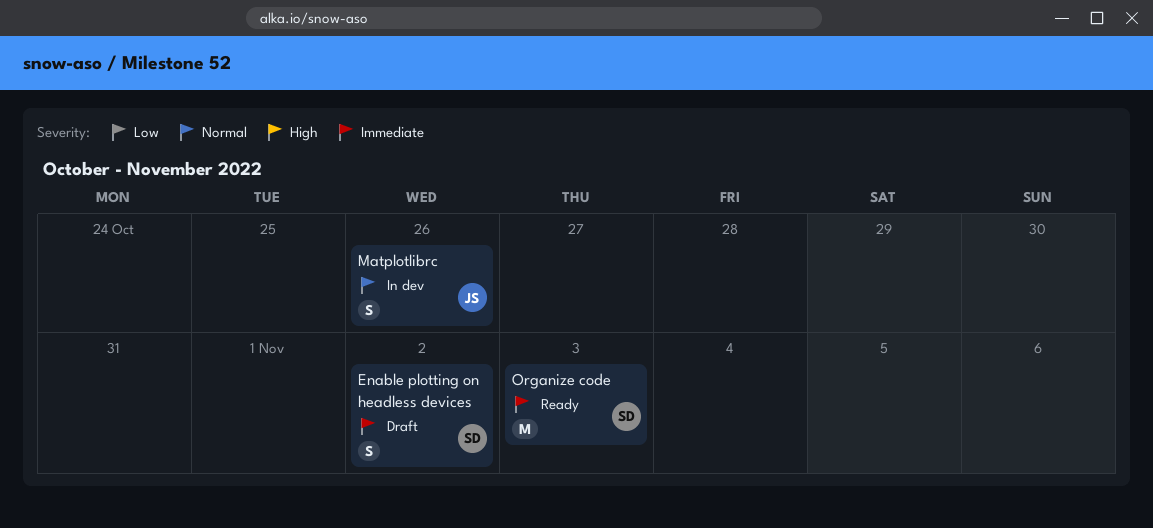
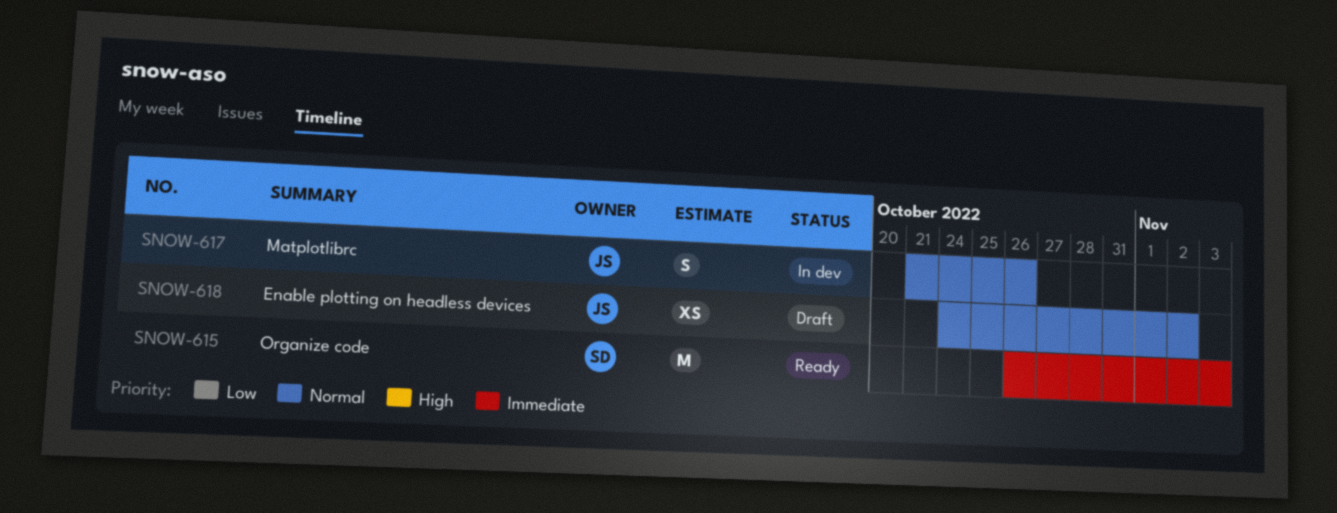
Enable plotting on headless devices, owner: SD -> JS
Enable plotting on headless devices, priority: Immediate -> Normal
Enable plotting on headless devices, estimate: S -> XS

